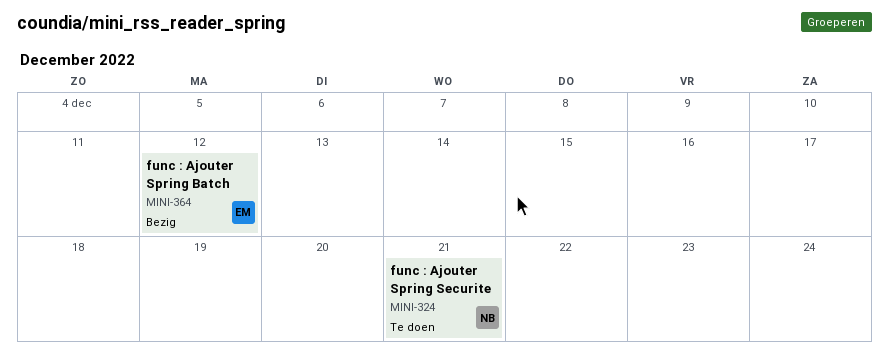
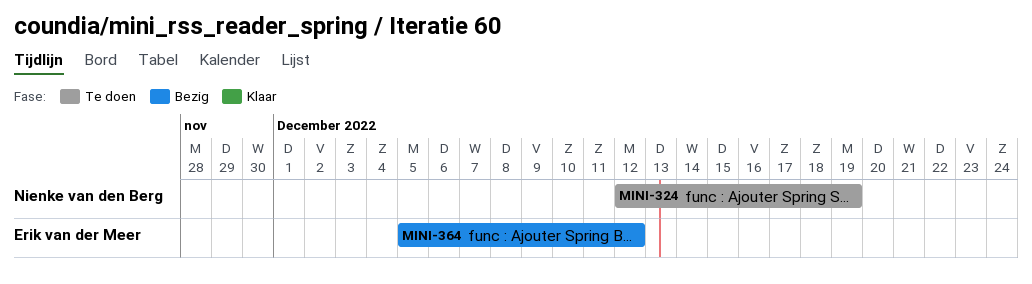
MINI-324, due: Dec 21 -> Dec 19

